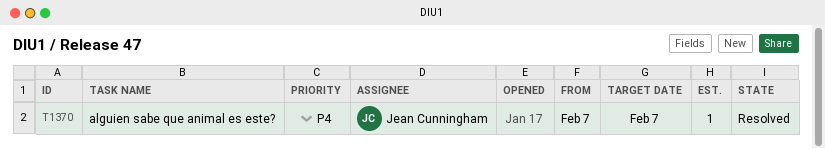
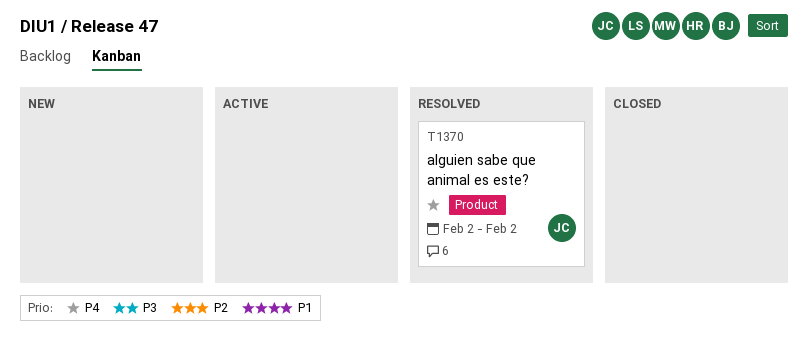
T1370, start: Feb 7 -> Feb 2
T1370, due: Feb 7 -> Feb 2

